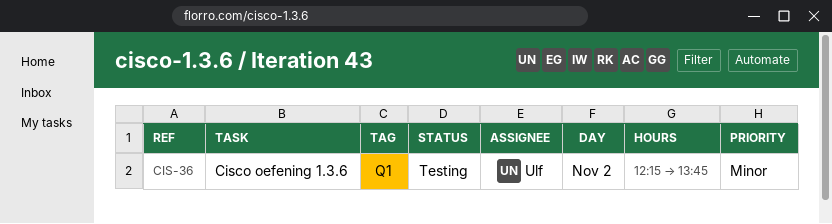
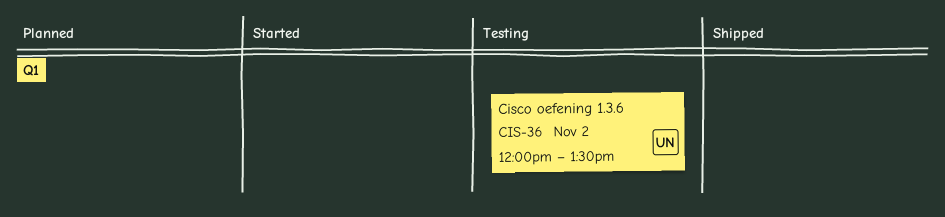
CIS-36, begins: 12:15 -> 12:00
CIS-36, ends: 13:45 -> 13:30

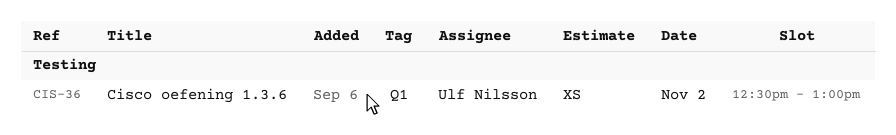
CIS-36, begins: 12:00 -> 12:30
CIS-36, ends: 13:30 -> 13:00

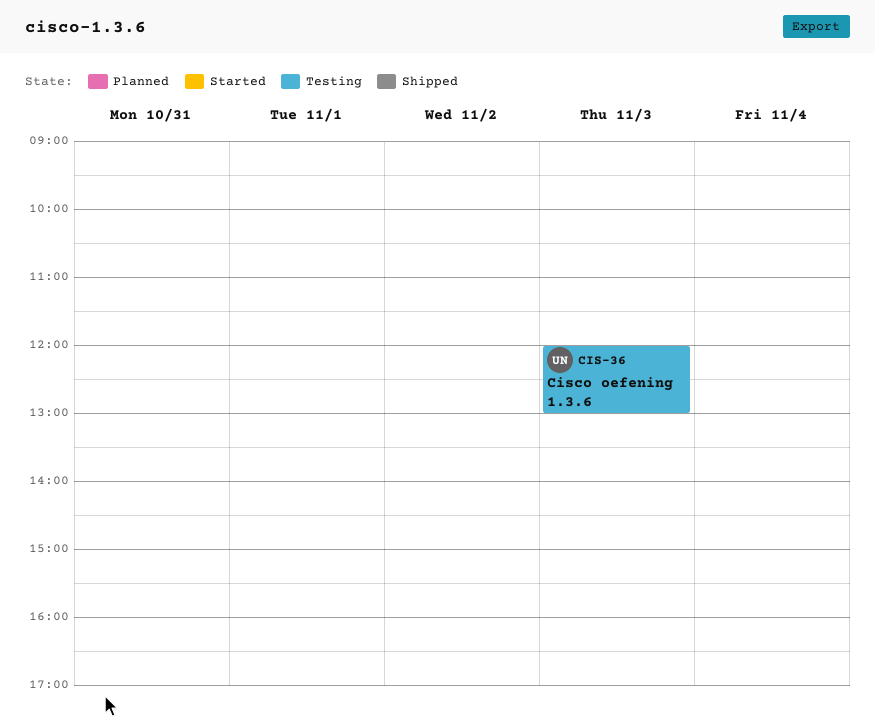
CIS-36, day: Nov 2 -> Nov 3
CIS-36, begins: 12:30 -> 12:00

